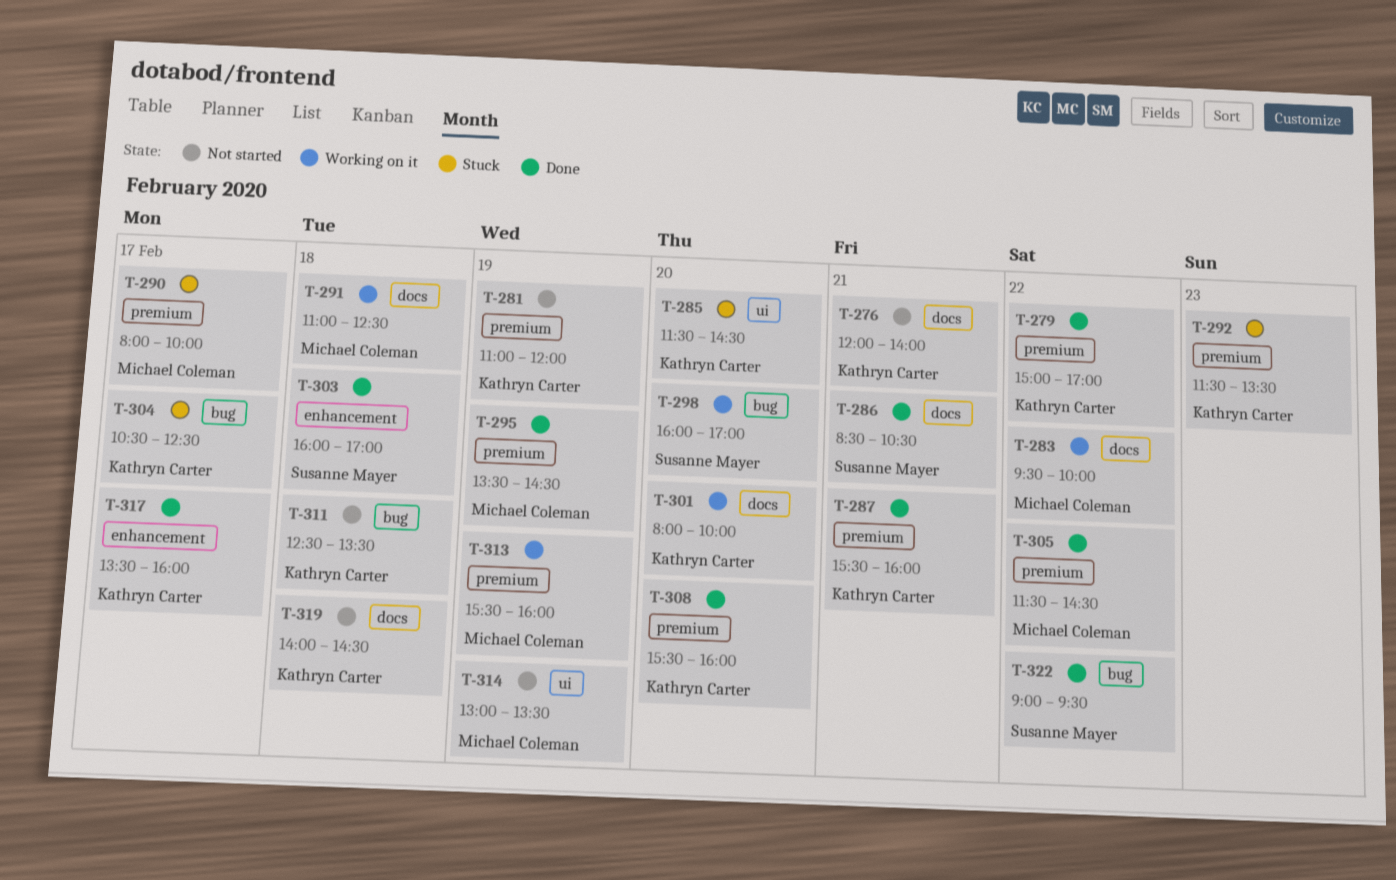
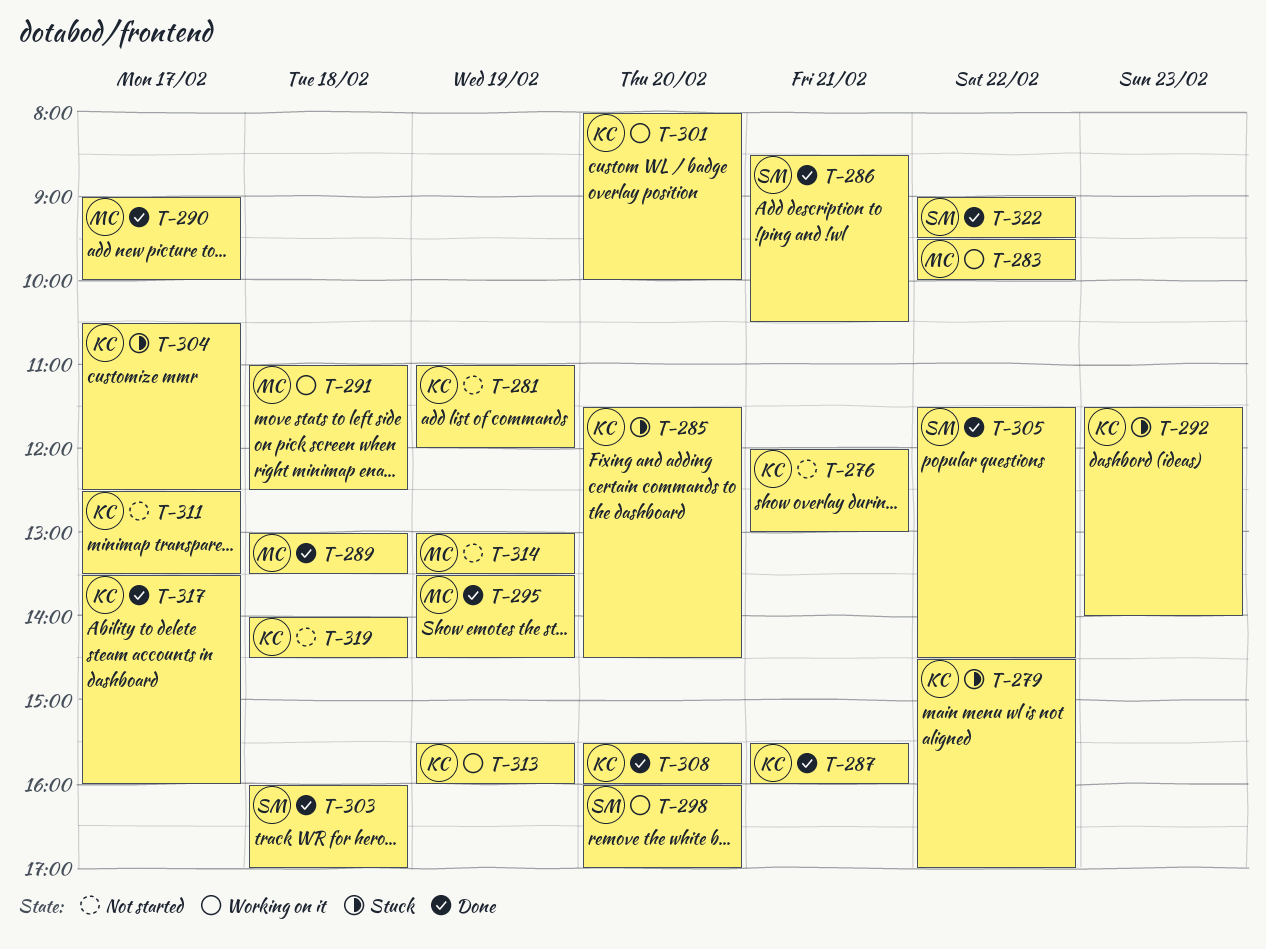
T-276, ends: 14:00 -> 13:00
T-279, status: Done -> Stuck
T-279, begins: 15:00 -> 14:30
T-289: none -> present
T-290, status: Stuck -> Done
T-290, begins: 08:00 -> 09:00
T-292, ends: 13:30 -> 14:00
T-305, owner: Michael Coleman -> Susanne Mayer
T-311, day: Feb 18 -> Feb 17
T-313, owner: Michael Coleman -> Kathryn Carter

